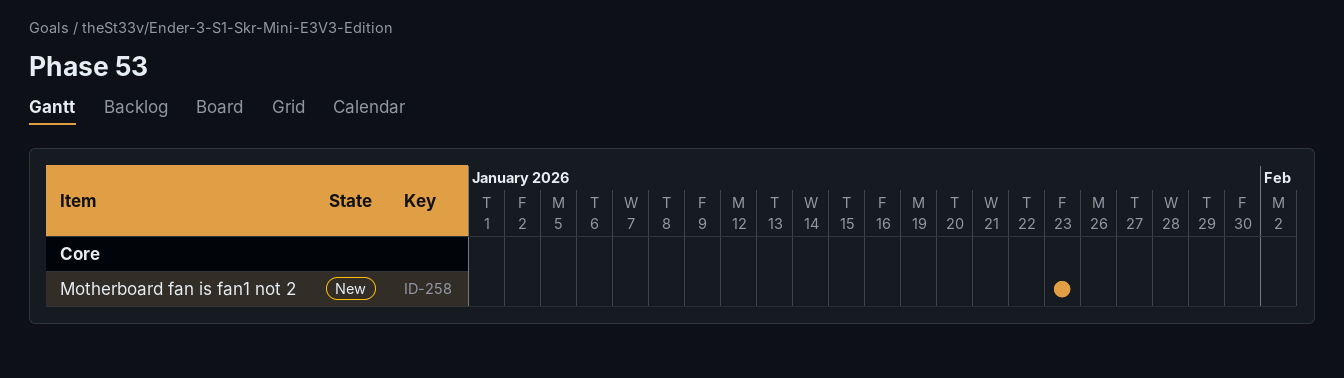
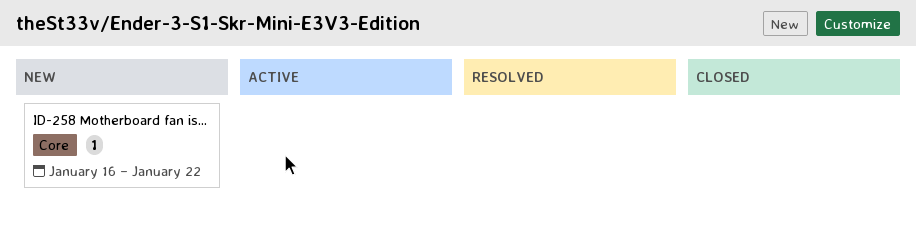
ID-258, start: Jan 23 -> Jan 16
ID-258, due: Jan 23 -> Jan 22

